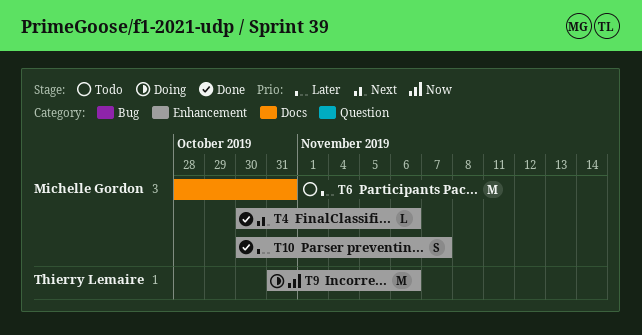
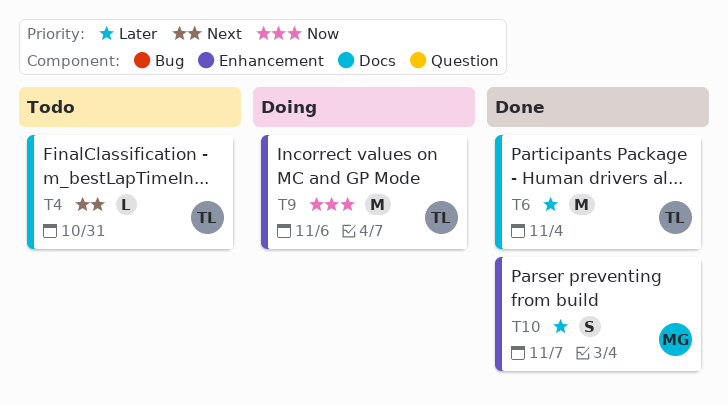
T4, status: Done -> Todo
T4, owner: Michelle Gordon -> Thierry Lemaire
T4, label: Enhancement -> Docs
T4, due: Nov 6 -> Oct 31
T6, status: Todo -> Done
T6, owner: Michelle Gordon -> Thierry Lemaire
T6, due: Oct 31 -> Nov 4

